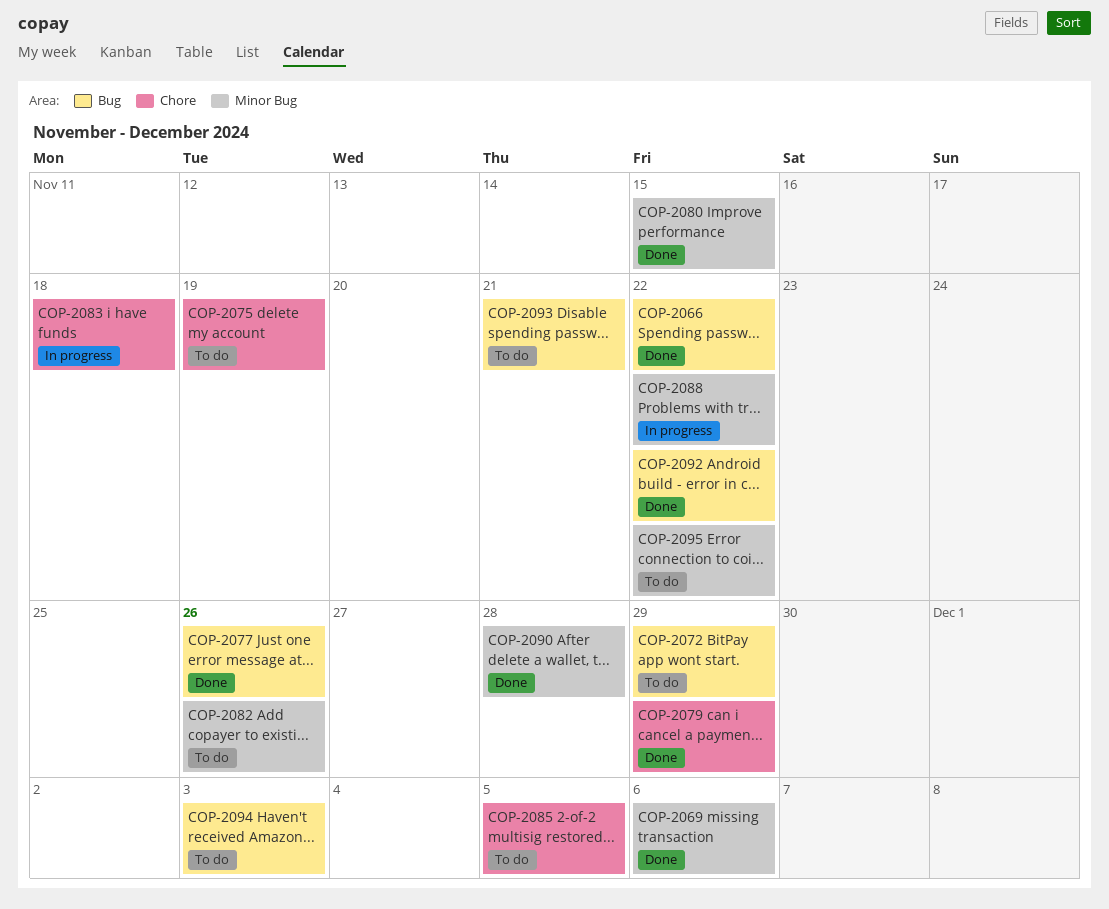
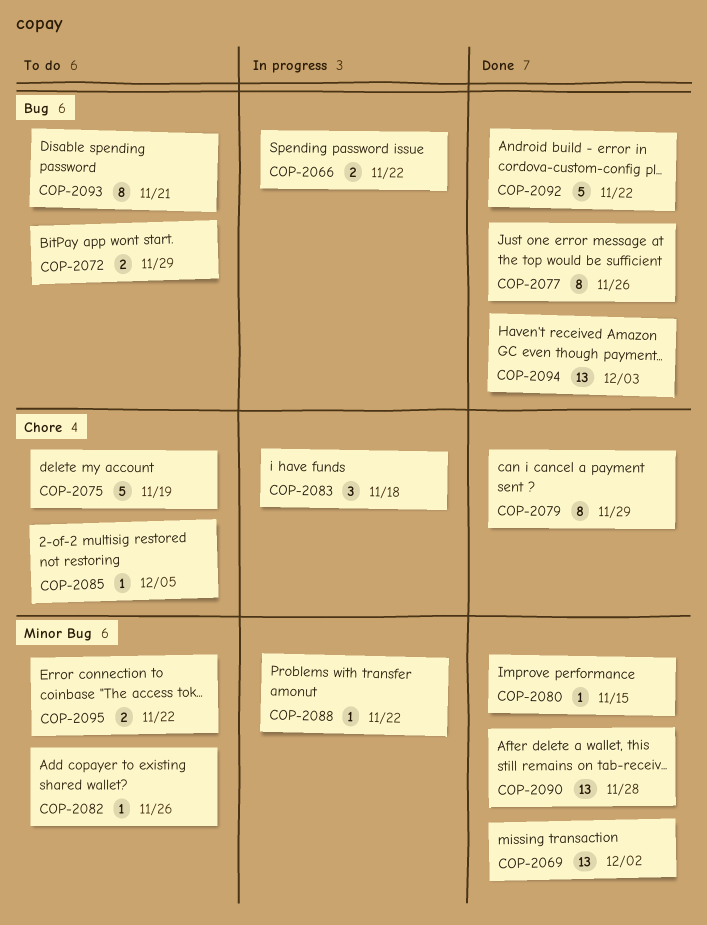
COP-2066, status: Done -> In progress
COP-2069, due: Dec 6 -> Dec 2
COP-2094, status: To do -> Done

